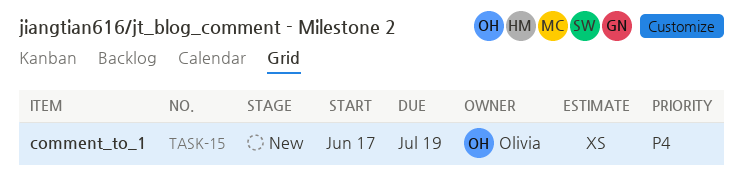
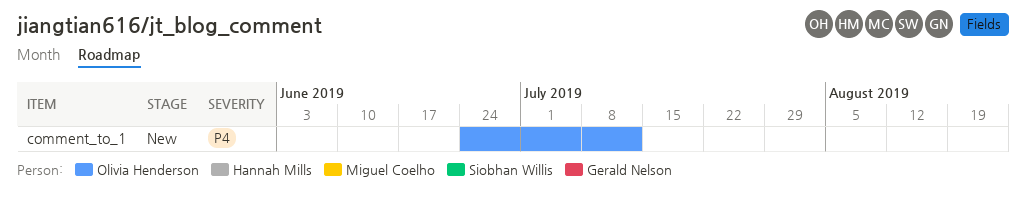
comment_to_1, start: Jun 17 -> Jun 24
comment_to_1, due: Jul 19 -> Jul 12

